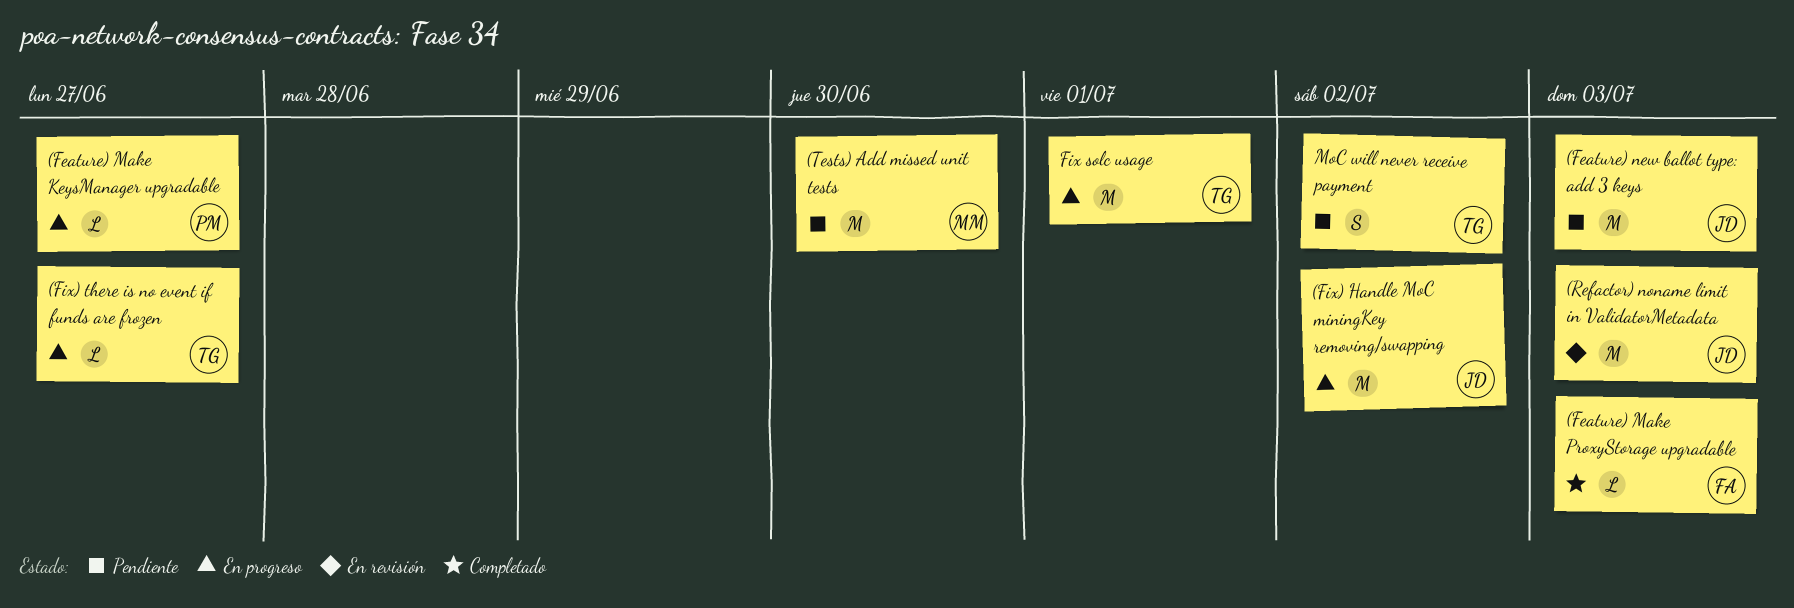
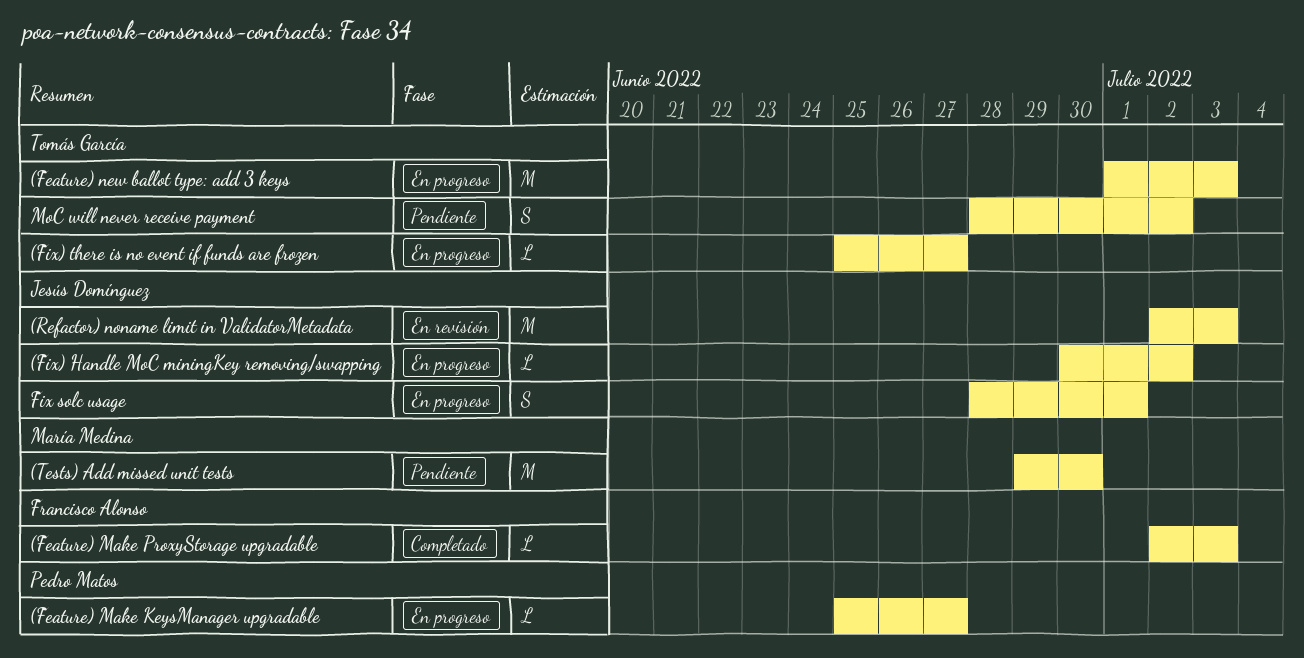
(Feature) new ballot type: add 3 keys, status: Pendiente -> En progreso
(Feature) new ballot type: add 3 keys, owner: Jesús Domínguez -> Tomás García
(Fix) Handle MoC miningKey removing/swapping, estimate: M -> L
Fix solc usage, owner: Tomás García -> Jesús Domínguez
Fix solc usage, estimate: M -> S

